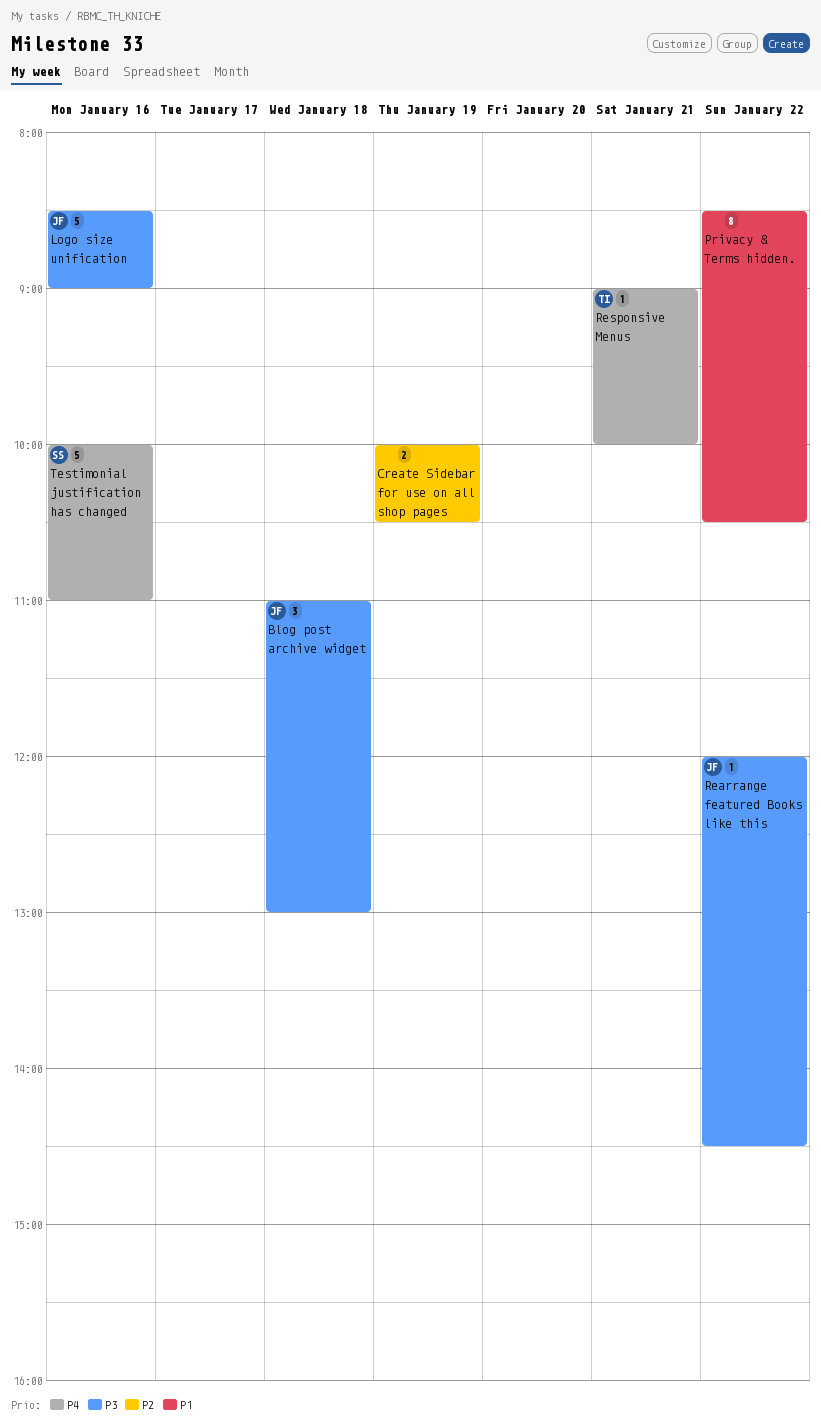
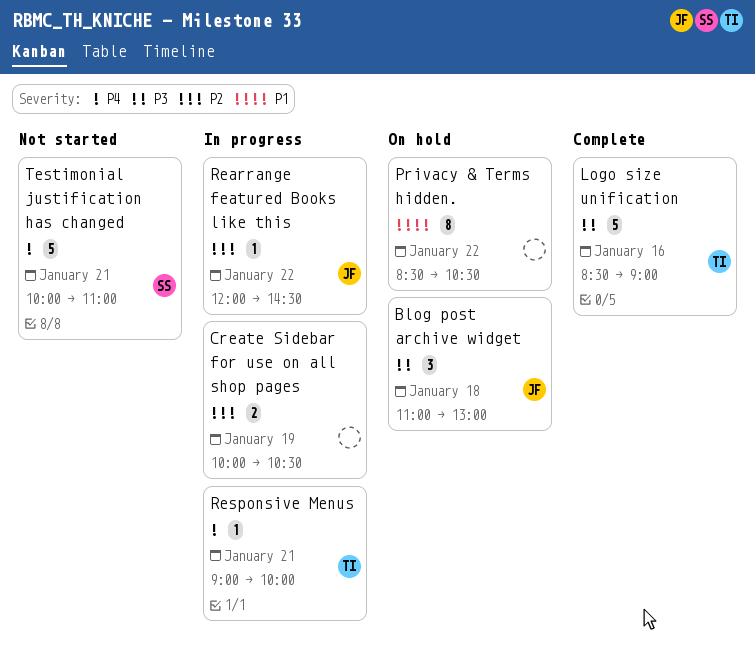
Logo size unification, owner: JF -> TI
Rearrange featured Books like this, priority: P3 -> P2
Testimonial justification has changed, day: Jan 16 -> Jan 21

